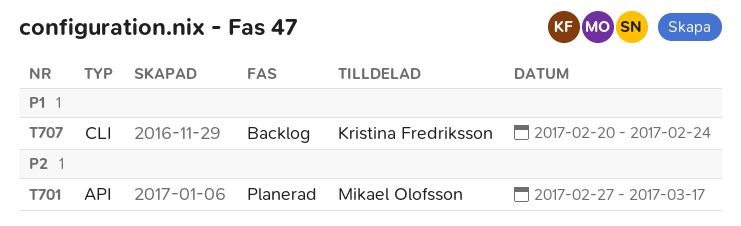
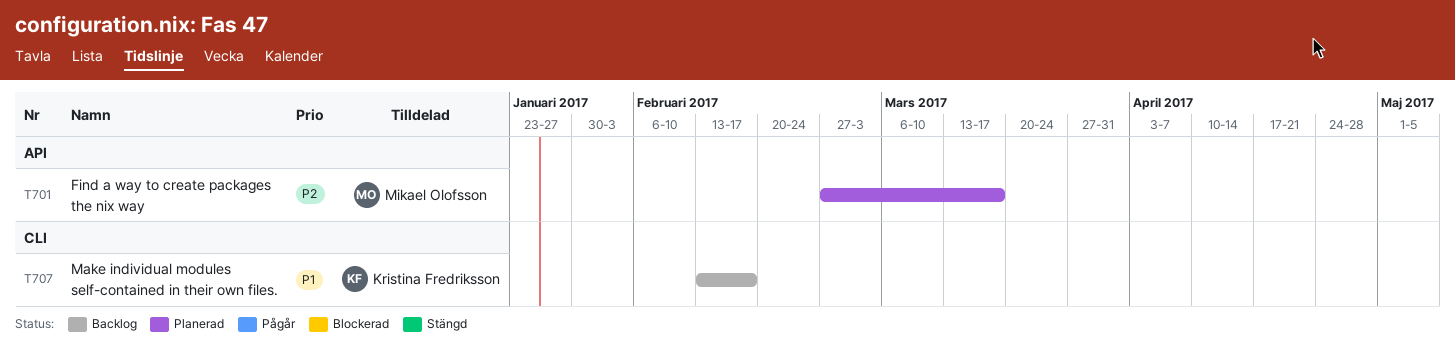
T707, start: Feb 20 -> Feb 13
T707, due: Feb 24 -> Feb 17

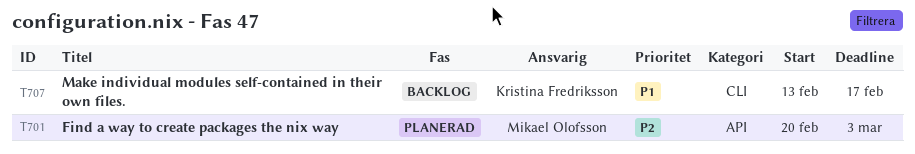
T701, start: Feb 27 -> Feb 20
T701, due: Mar 17 -> Mar 3

